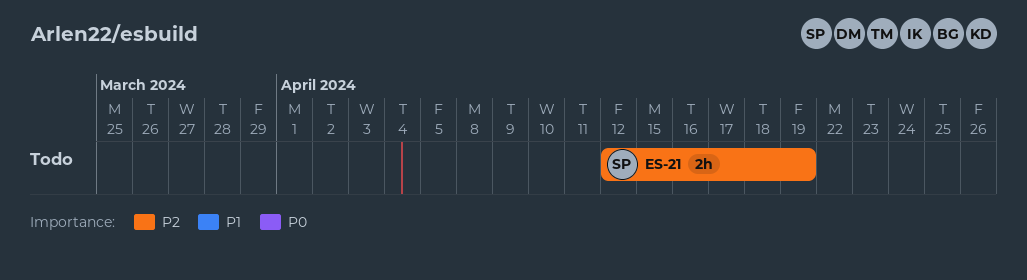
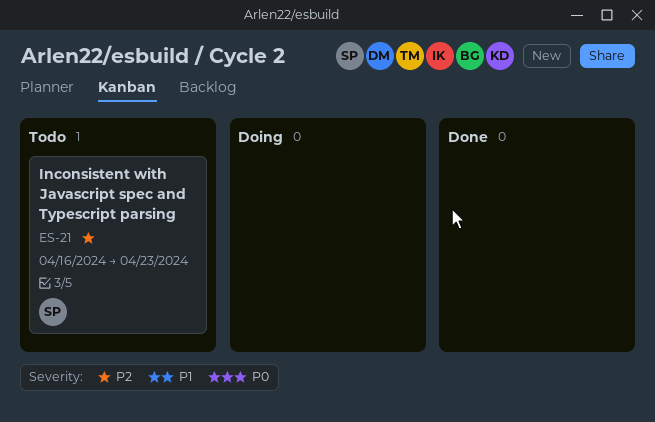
ES-21, start: Apr 12 -> Apr 16
ES-21, due: Apr 19 -> Apr 23

